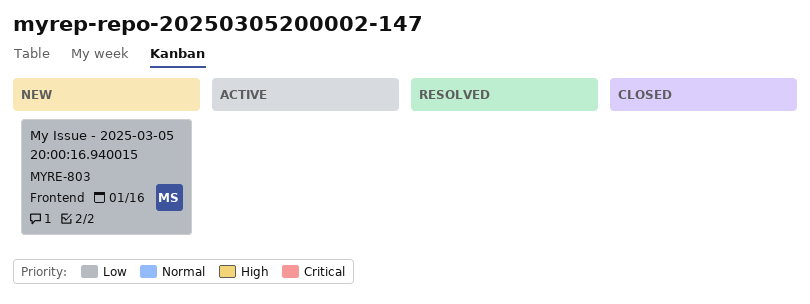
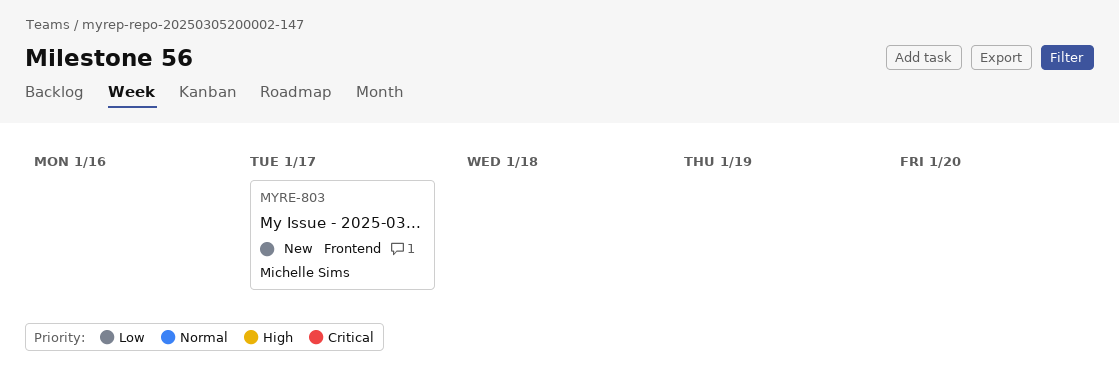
MYRE-803, due: Jan 16 -> Jan 17

